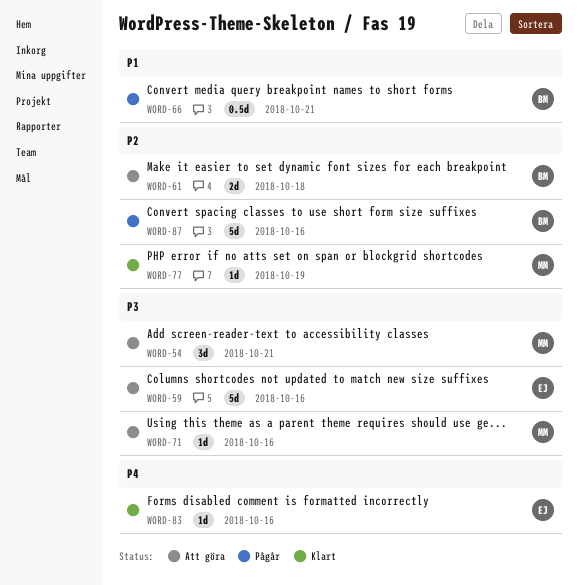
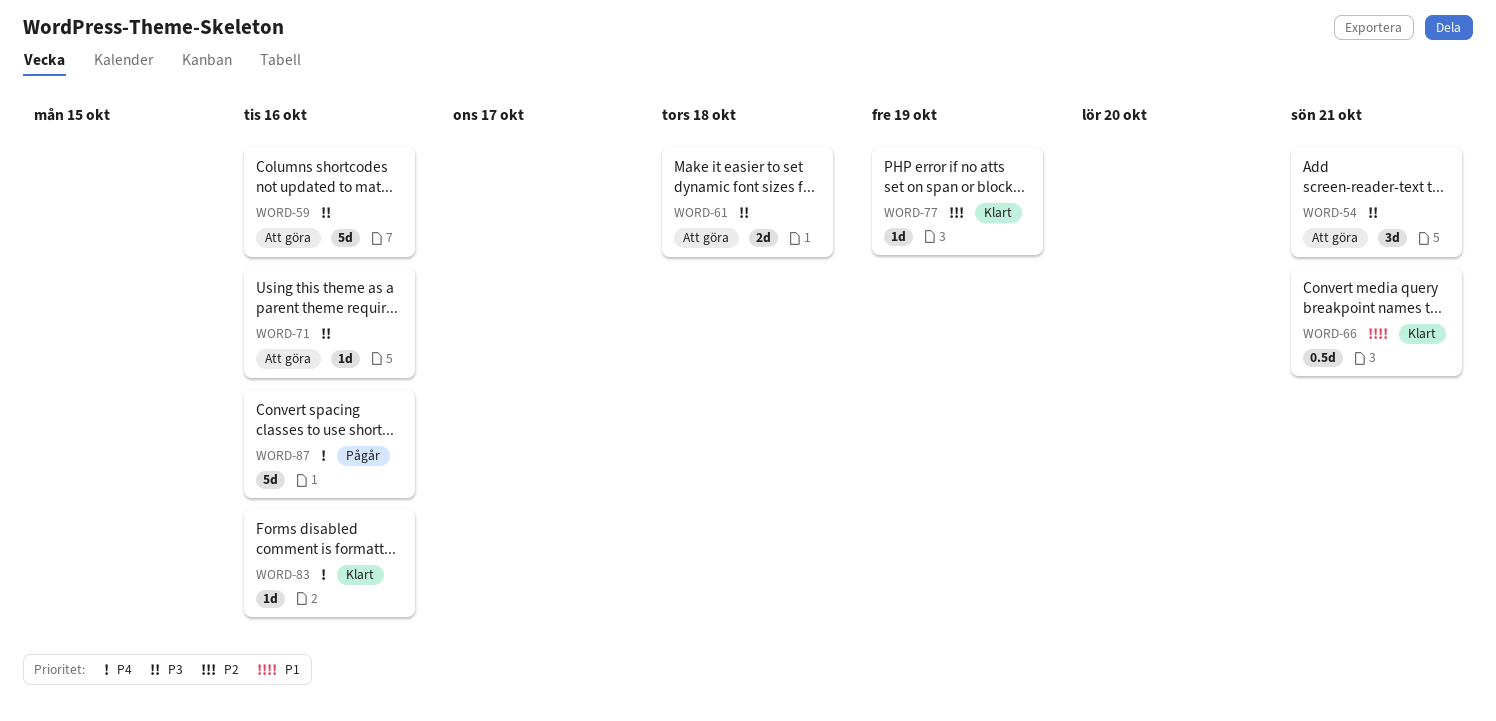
WORD-61, priority: P2 -> P3
WORD-66, status: Pågår -> Klart
WORD-87, priority: P2 -> P4

